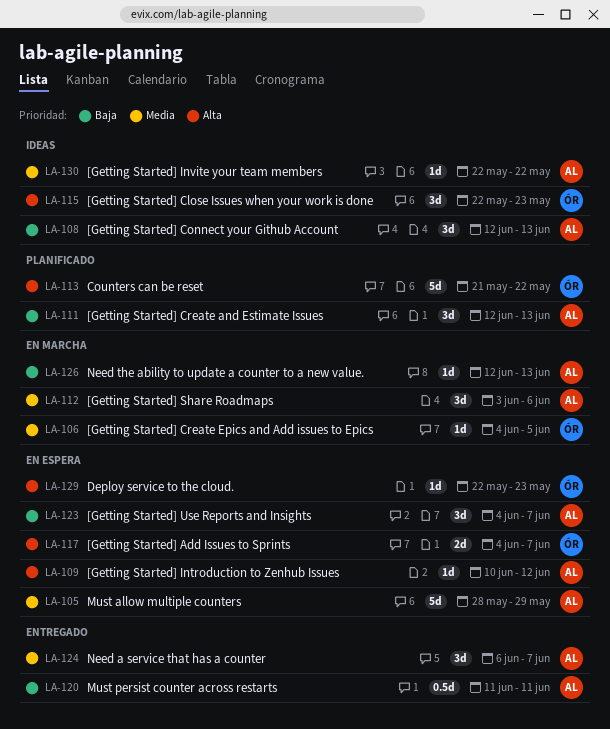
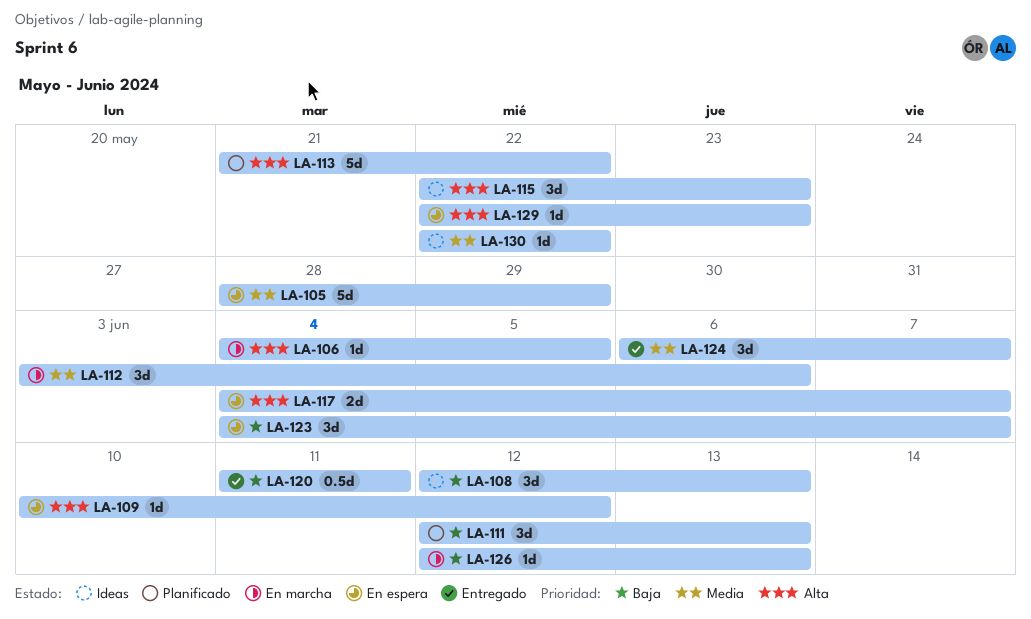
LA-106, priority: Media -> Alta

